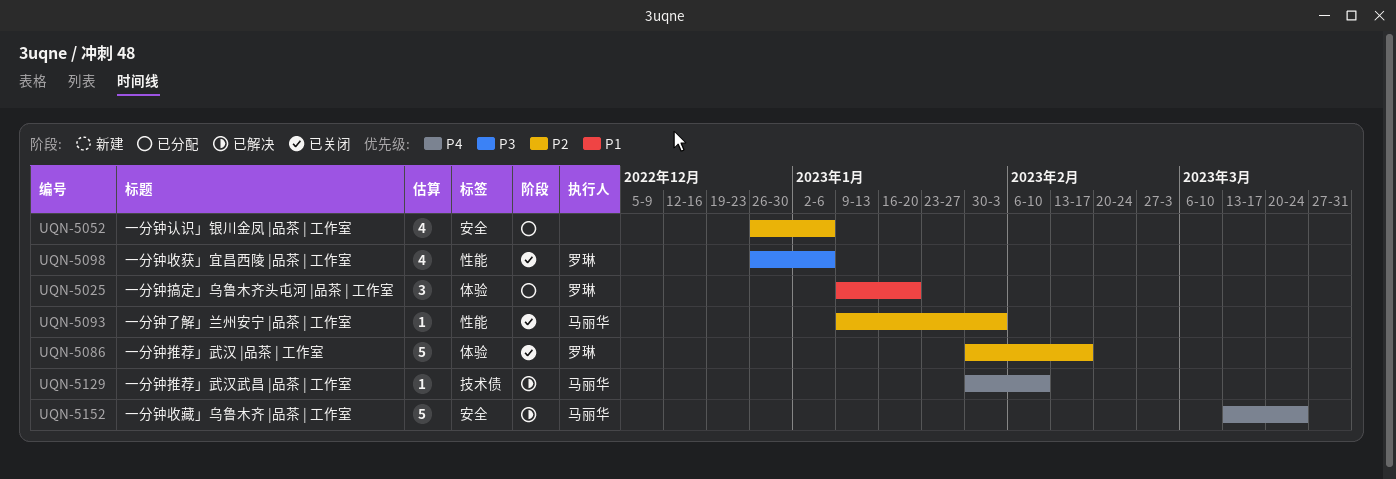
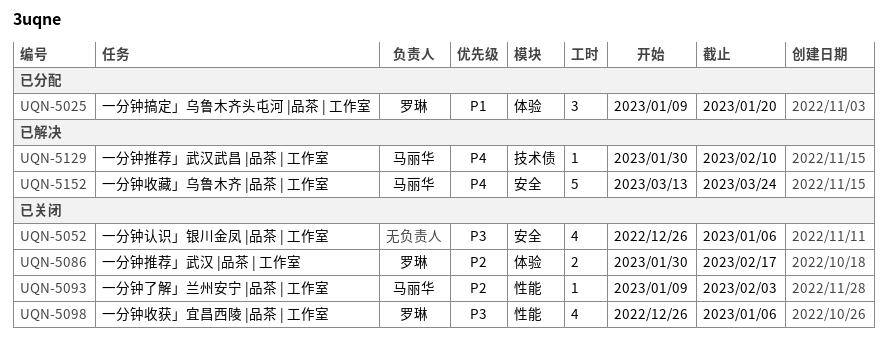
UQN-5052, status: 已分配 -> 已关闭
UQN-5052, priority: P2 -> P3
UQN-5086, estimate: 5 -> 2

